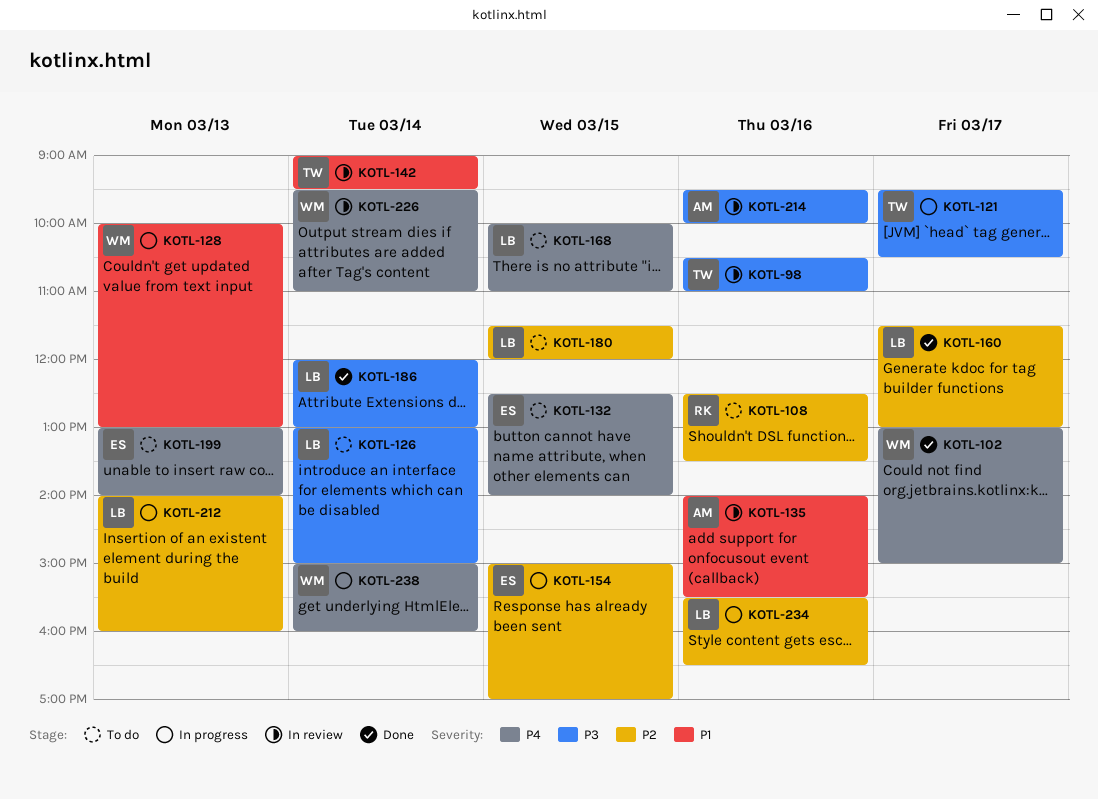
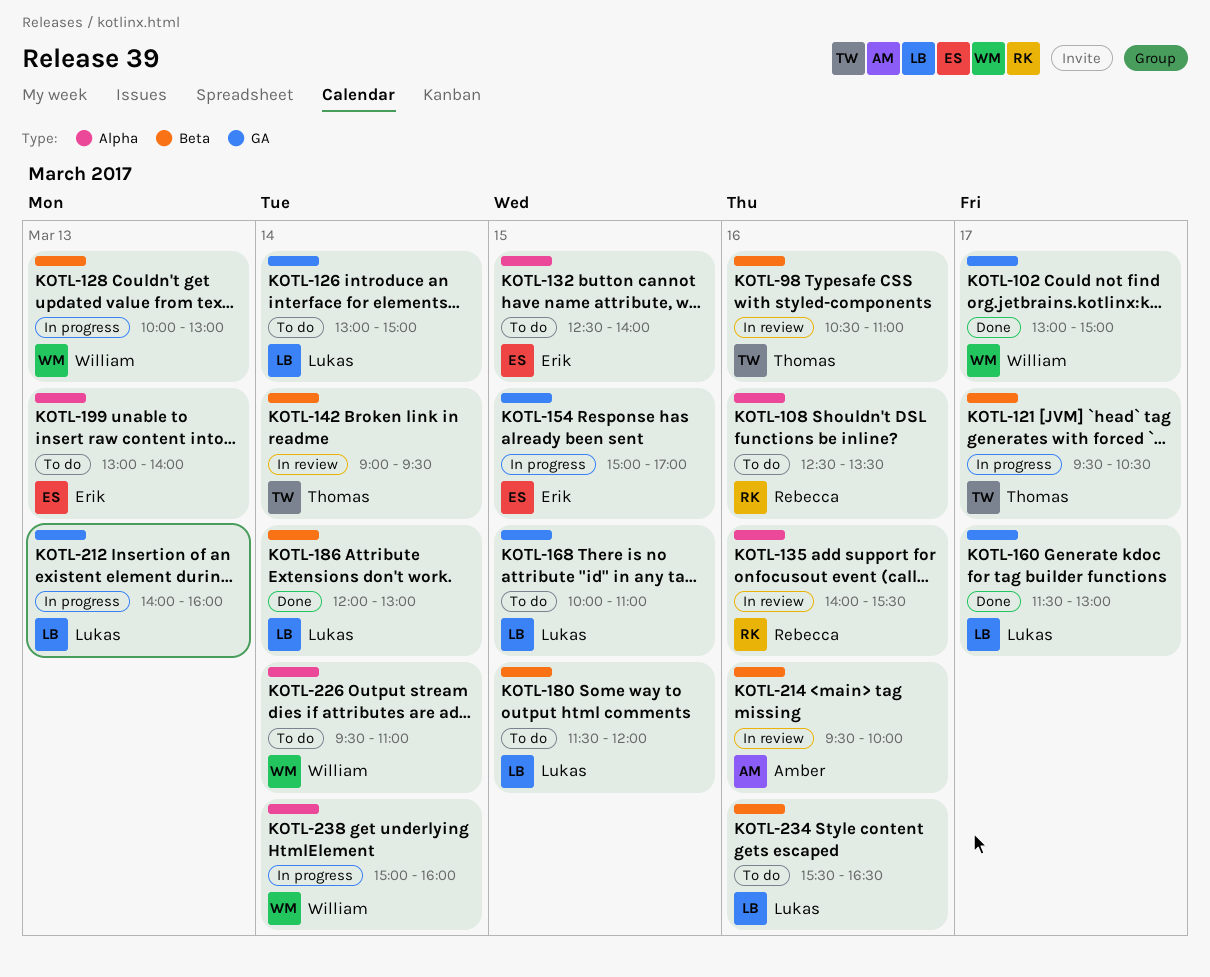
KOTL-135, owner: Amber -> Rebecca
KOTL-226, status: In review -> To do
KOTL-234, status: In progress -> To do

